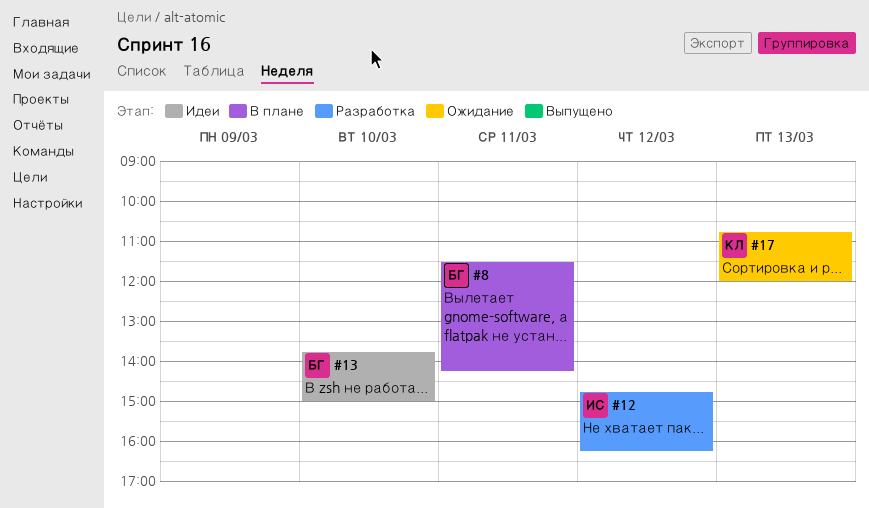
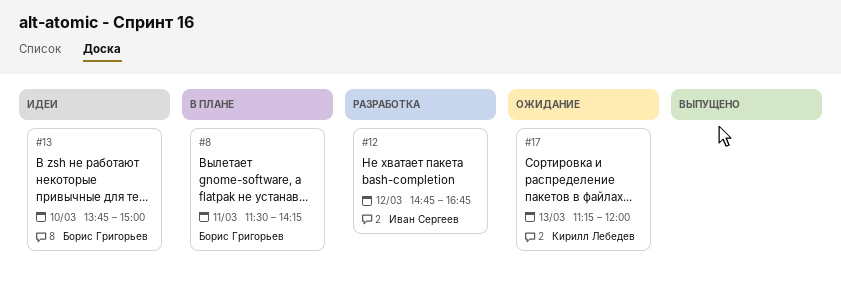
#12, ends: 16:15 -> 16:45
#17, begins: 10:45 -> 11:15

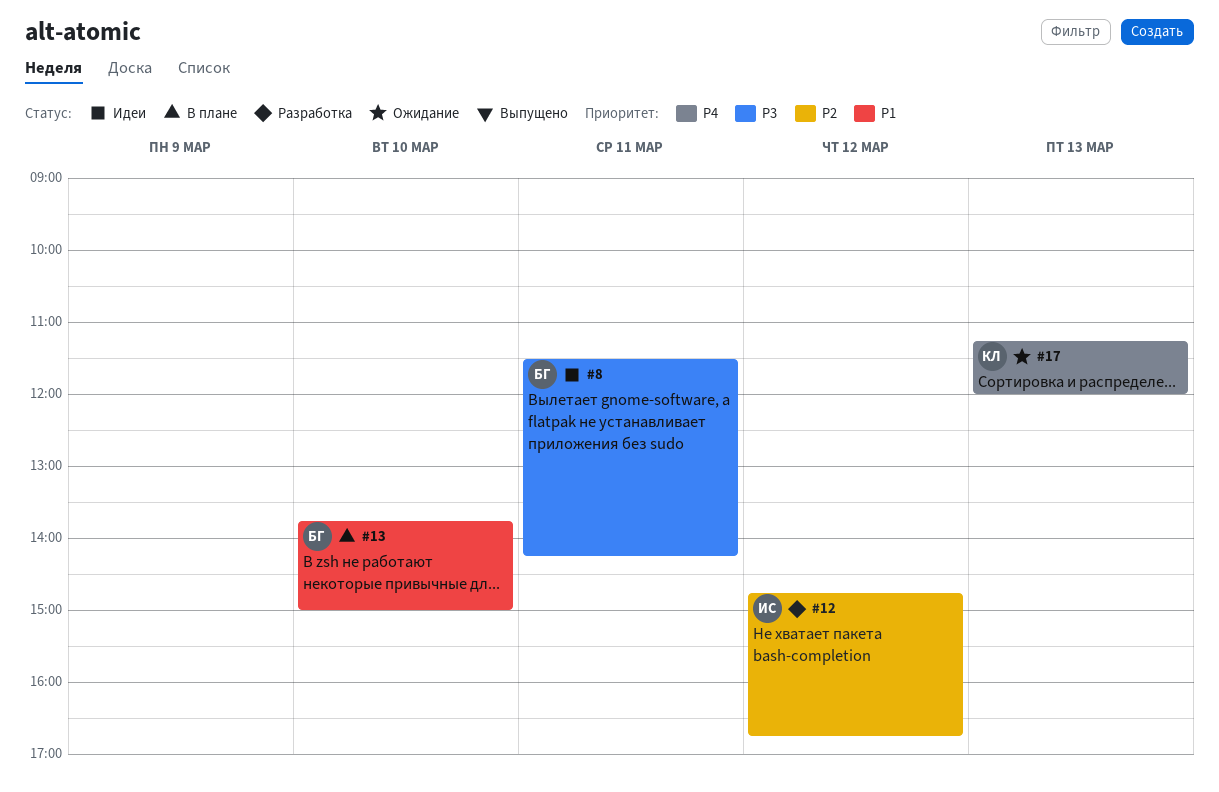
#8, status: В плане -> Идеи
#13, status: Идеи -> В плане

